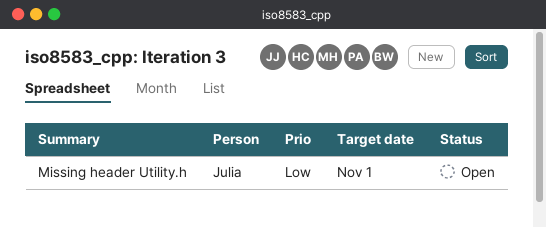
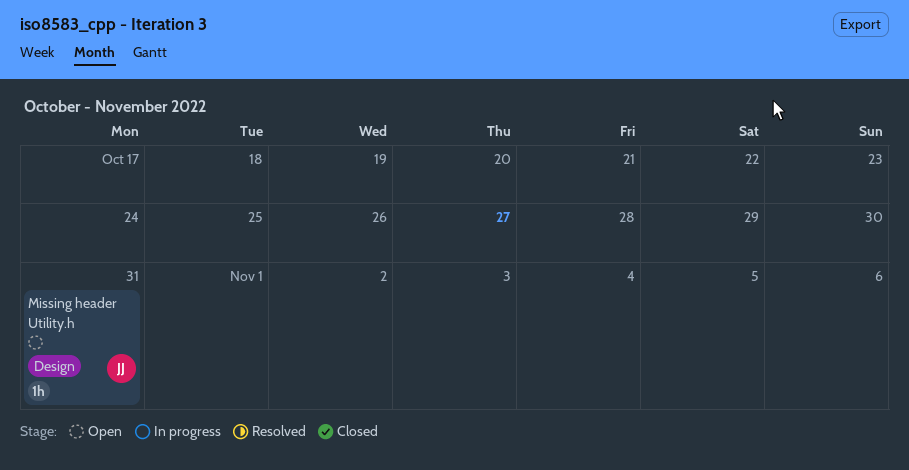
Missing header Utility.h, due: Nov 1 -> Oct 31

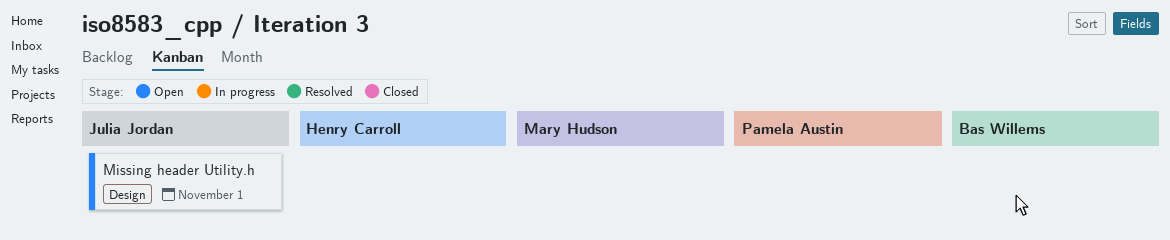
Missing header Utility.h, due: Oct 31 -> Nov 1

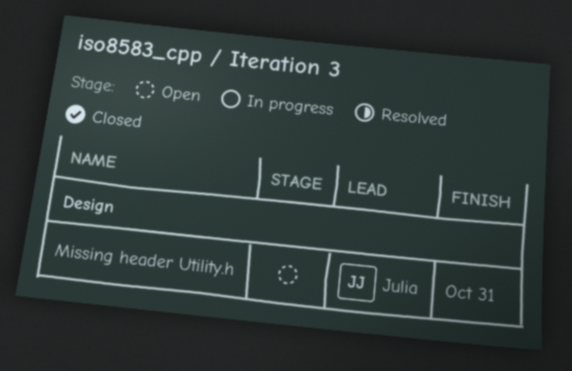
Missing header Utility.h, due: Nov 1 -> Oct 31

